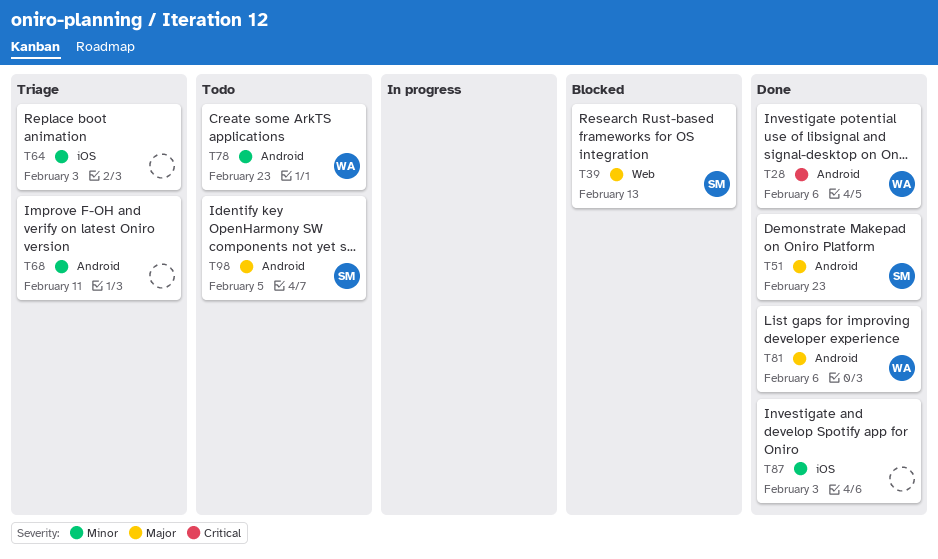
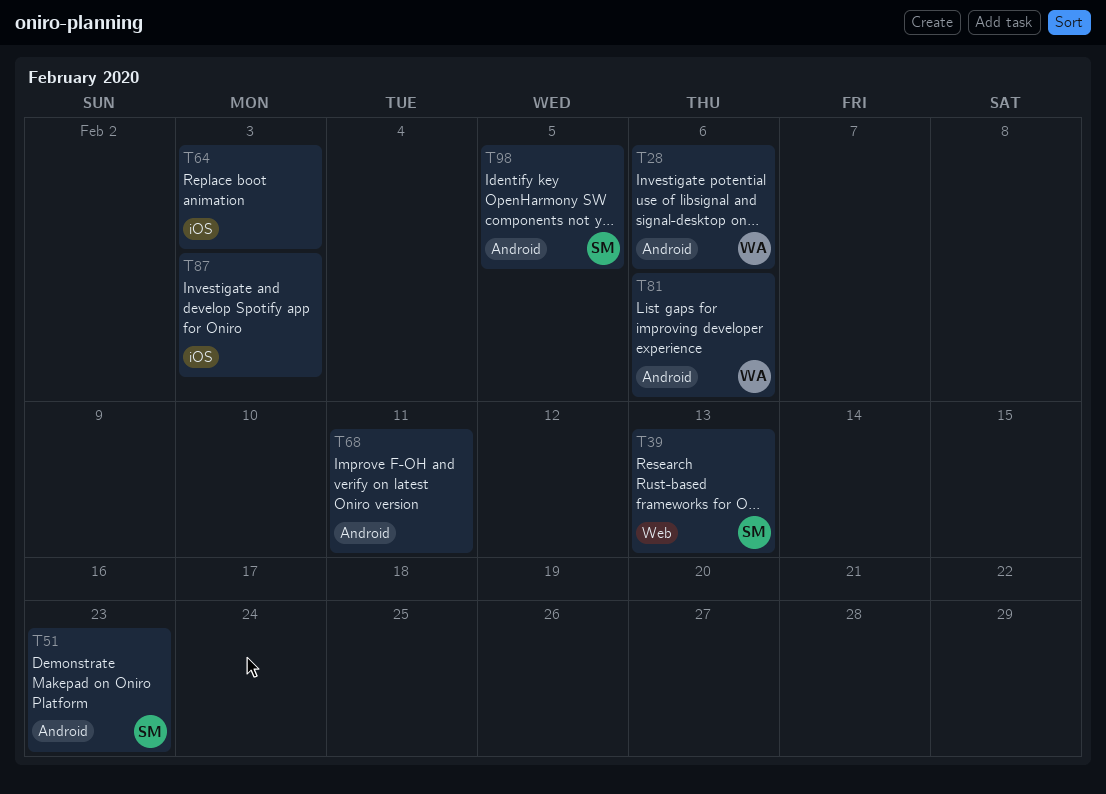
T78: present -> none

